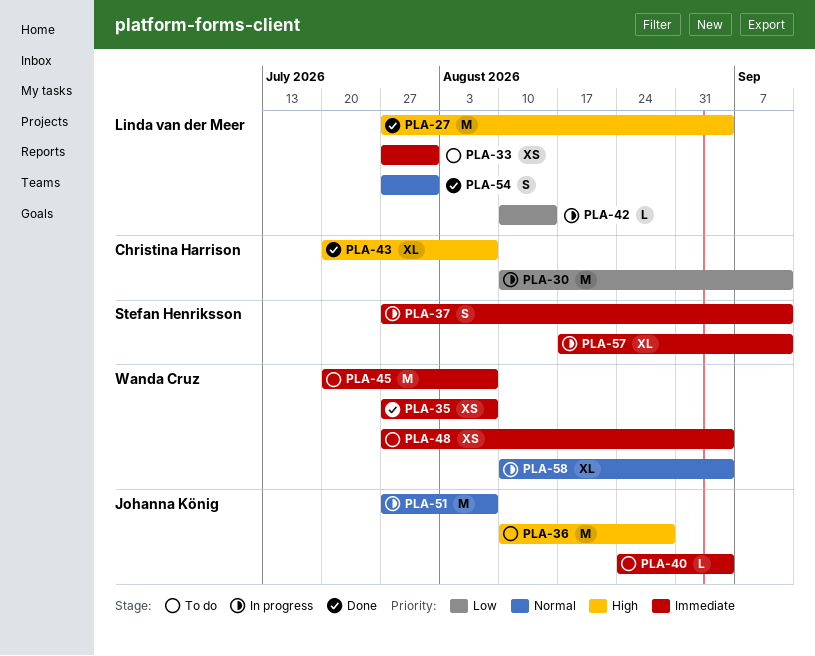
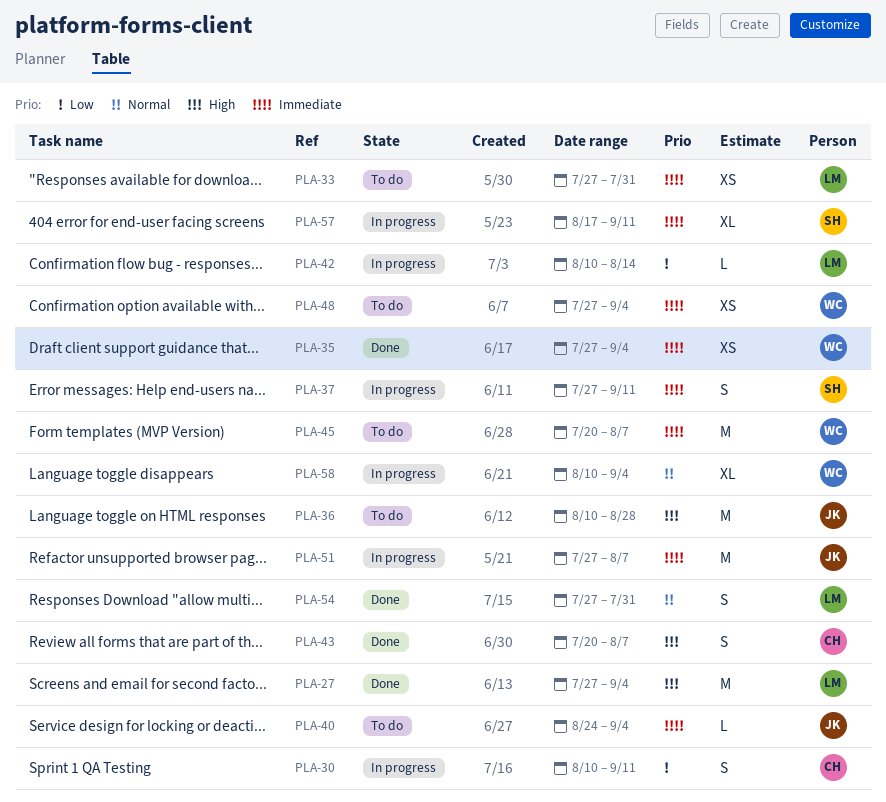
PLA-30, estimate: M -> S
PLA-35, due: Aug 7 -> Sep 4
PLA-43, estimate: XL -> S
PLA-51, priority: Normal -> Immediate

